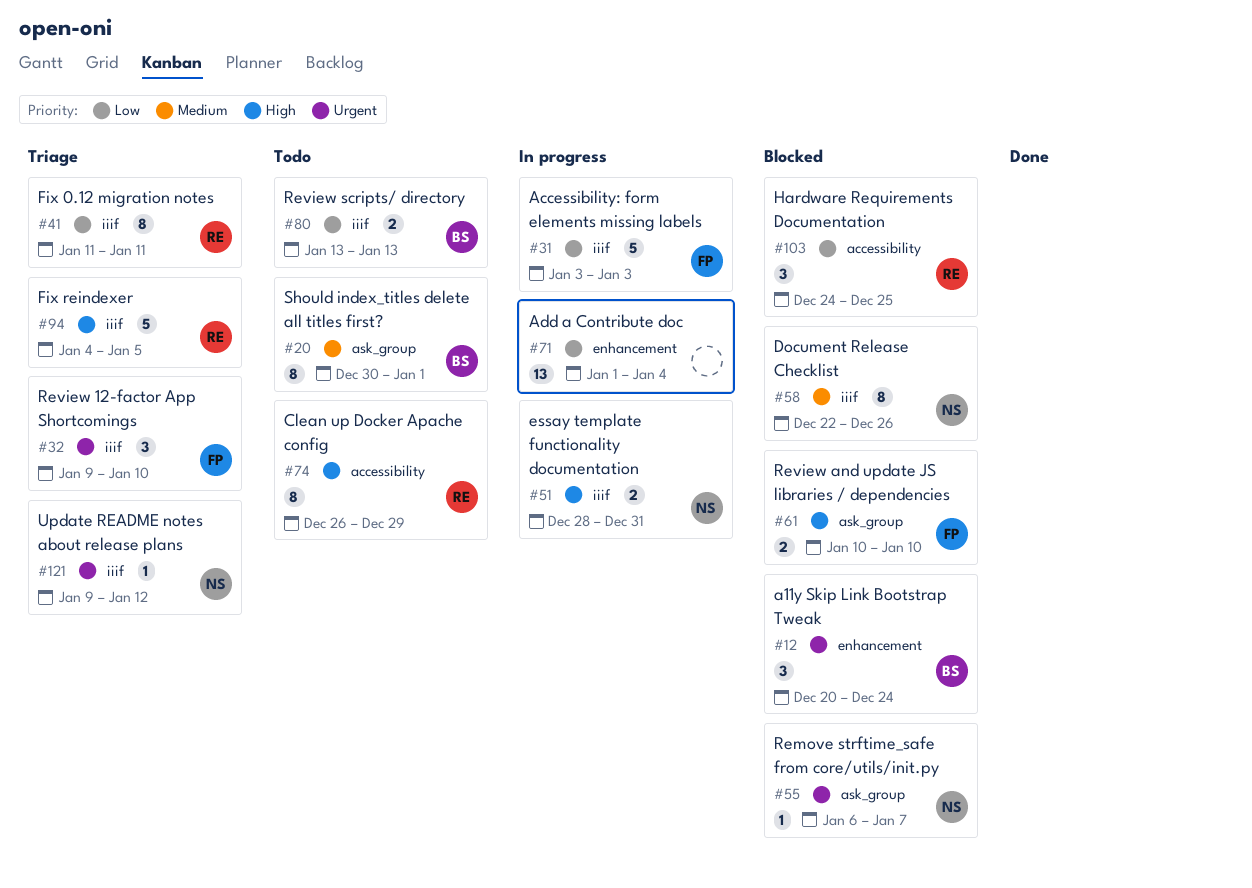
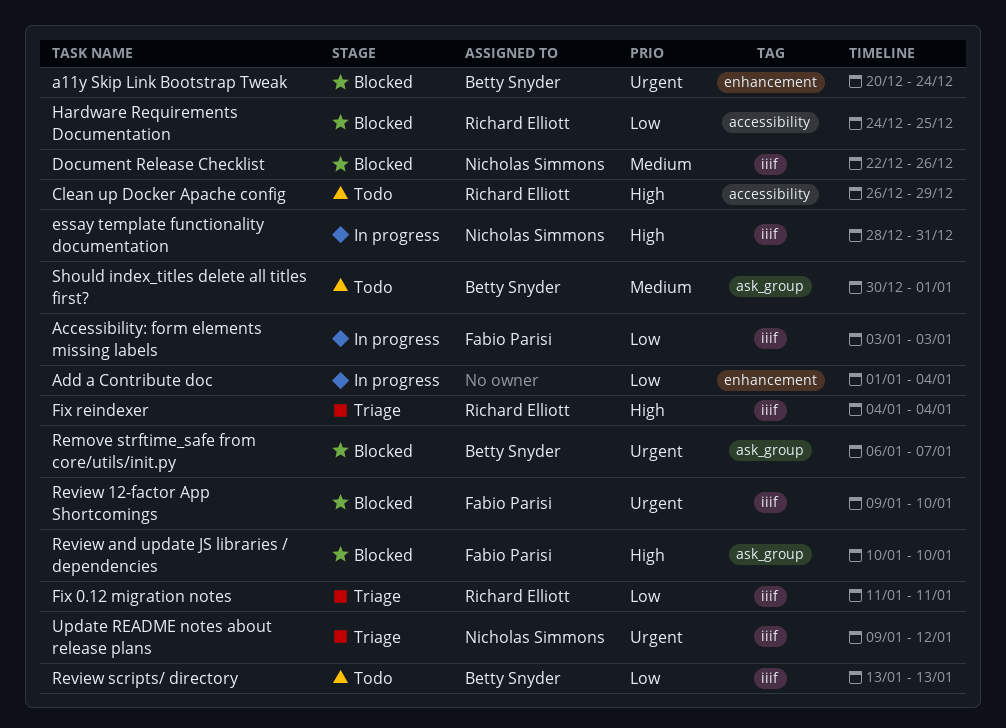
Fix reindexer, due: Jan 5 -> Jan 4
Remove strftime_safe from core/utils/init.py, owner: Nicholas Simmons -> Betty Snyder
Review 12-factor App Shortcomings, status: Triage -> Blocked

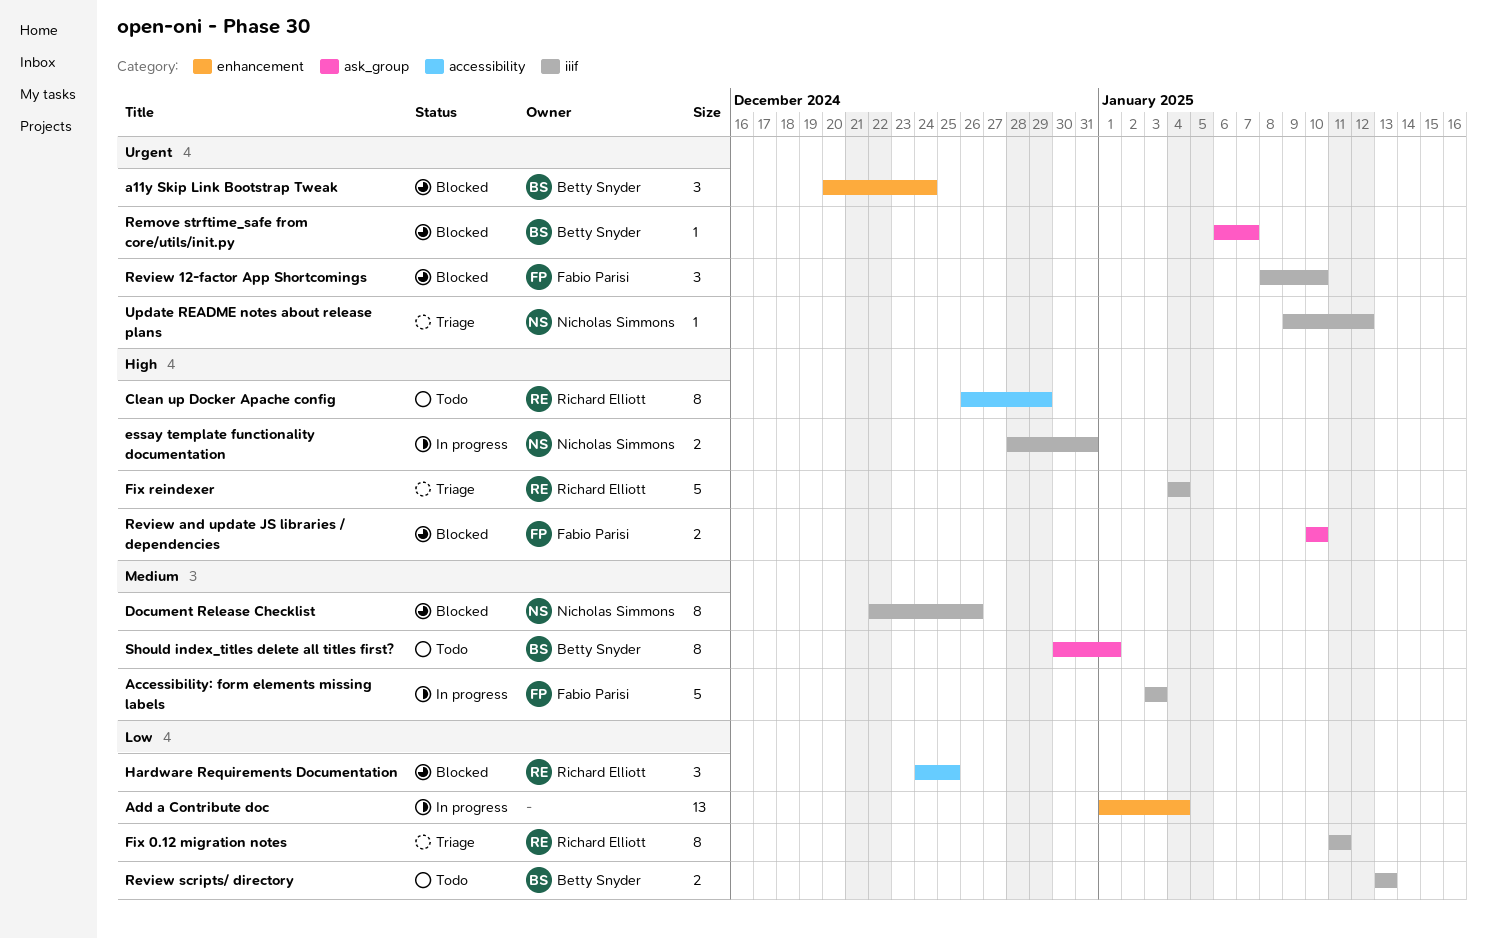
Accessibility: form elements missing labels, priority: Low -> Medium
Review 12-factor App Shortcomings, start: Jan 9 -> Jan 8

